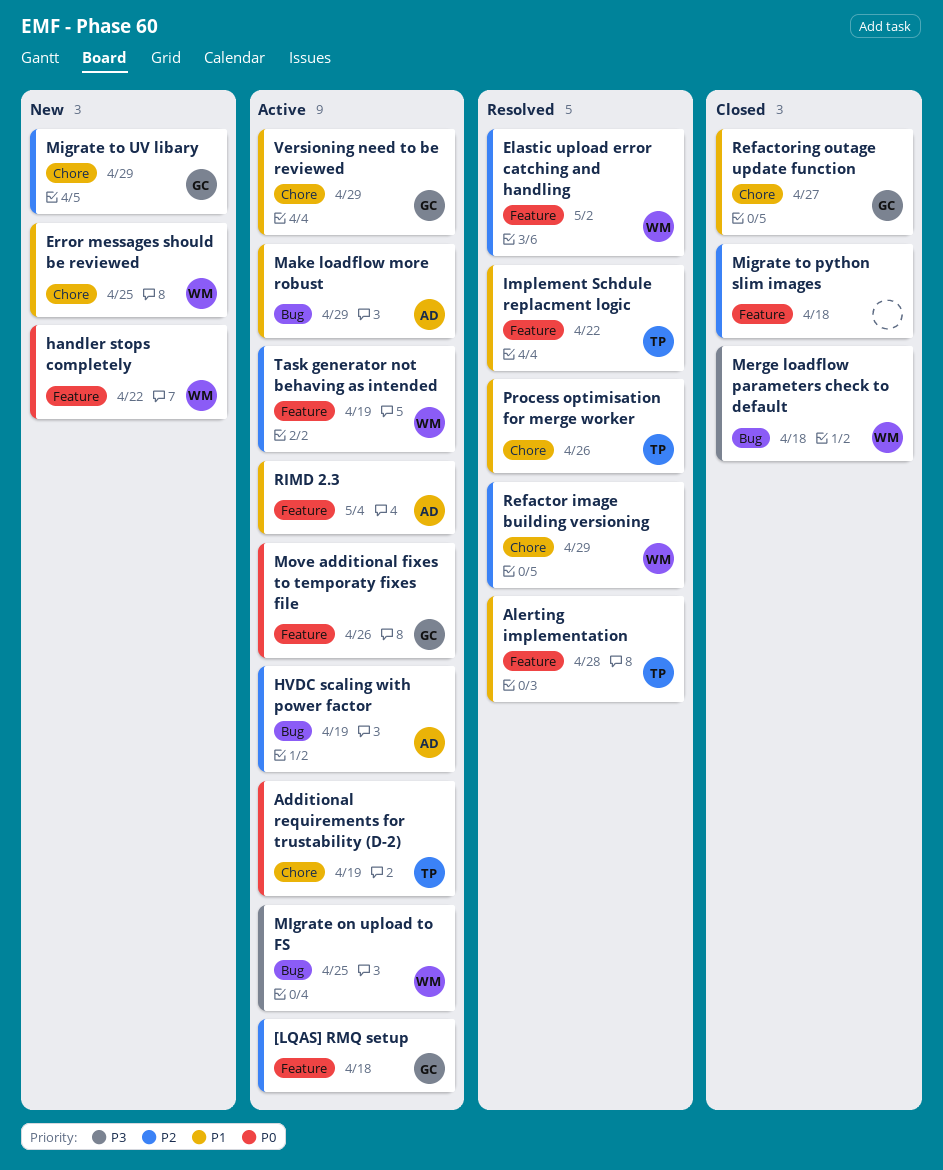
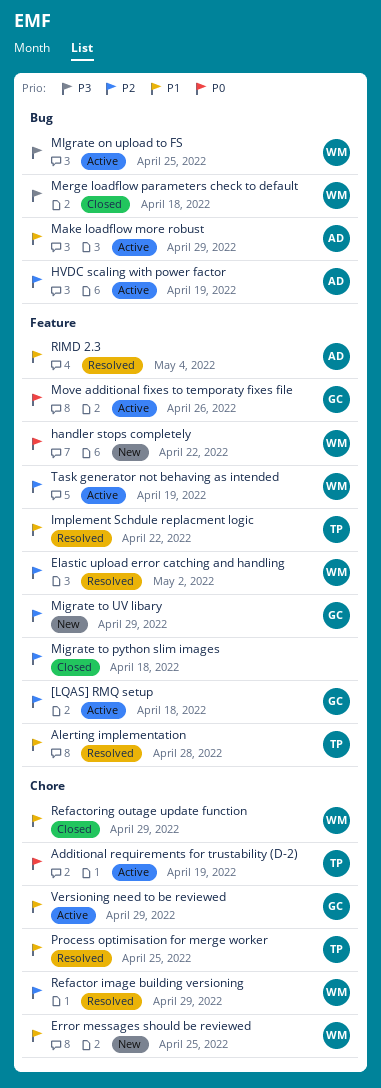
Migrate to UV libary, label: Chore -> Feature
Process optimisation for merge worker, due: Apr 26 -> Apr 25
Refactoring outage update function, owner: GC -> WM
Refactoring outage update function, due: Apr 27 -> Apr 29
RIMD 2.3, status: Active -> Resolved

